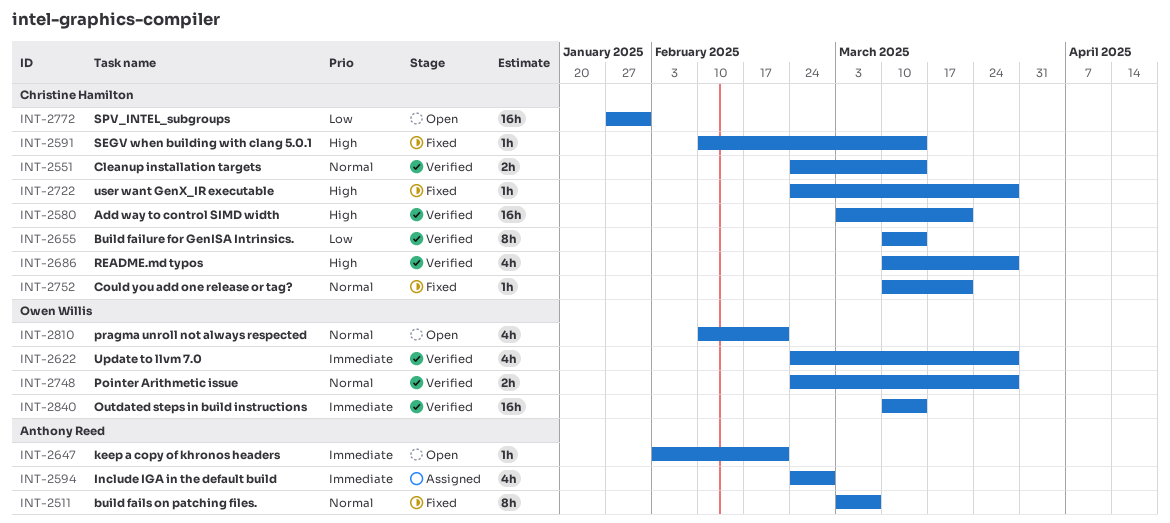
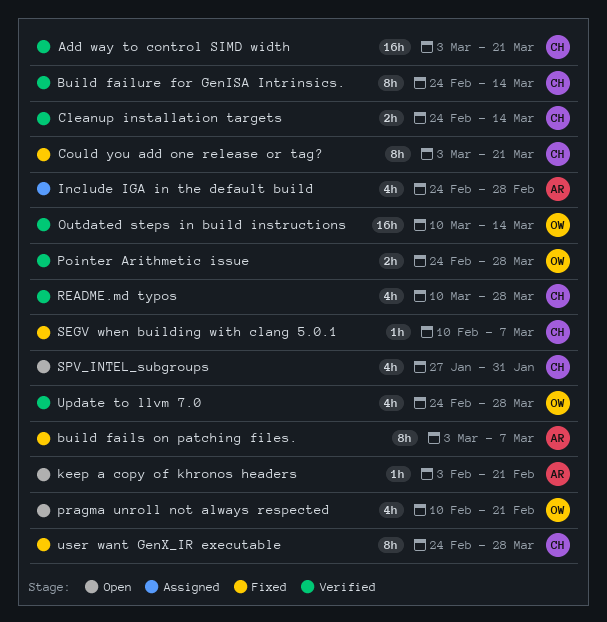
Build failure for GenISA Intrinsics., start: Mar 10 -> Feb 24
Could you add one release or tag?, estimate: 1h -> 8h
Could you add one release or tag?, start: Mar 10 -> Mar 3
SEGV when building with clang 5.0.1, due: Mar 14 -> Mar 7
SPV_INTEL_subgroups, estimate: 16h -> 4h
user want GenX_IR executable, estimate: 1h -> 8h

